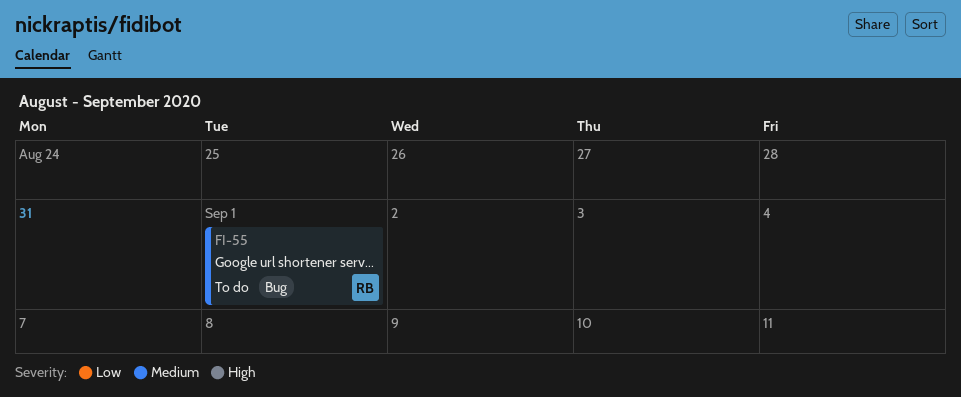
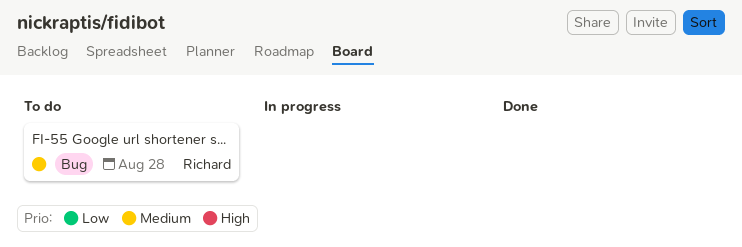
FI-55, due: Sep 1 -> Aug 28

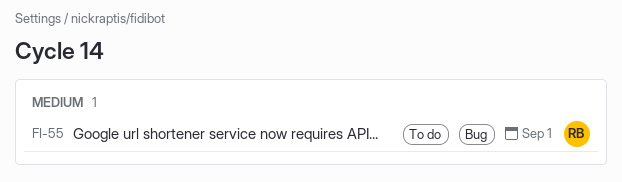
FI-55, due: Aug 28 -> Sep 1

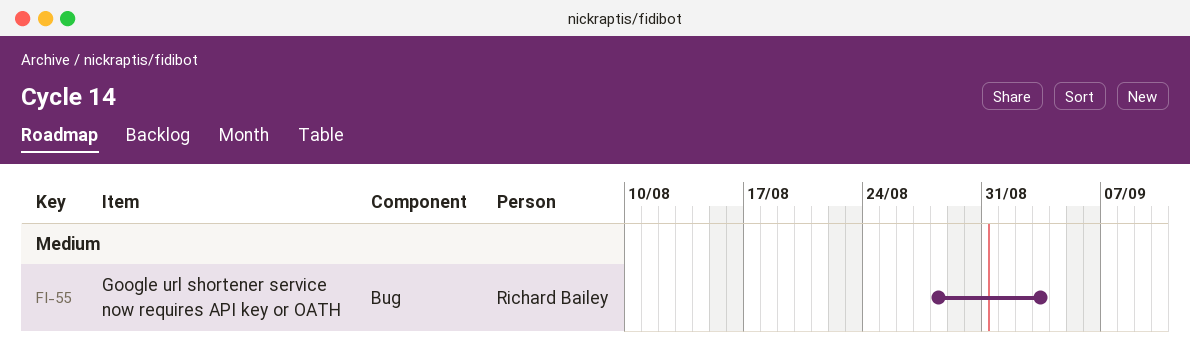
FI-55, due: Sep 1 -> Sep 3

